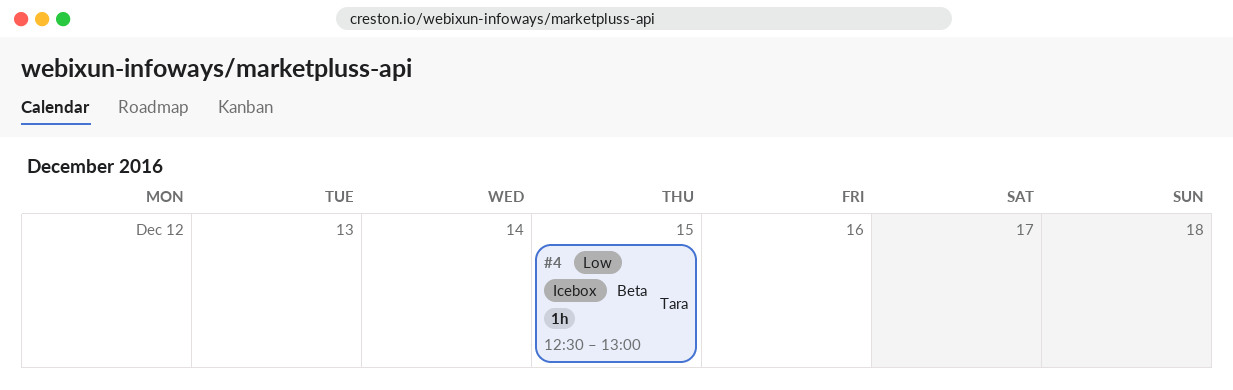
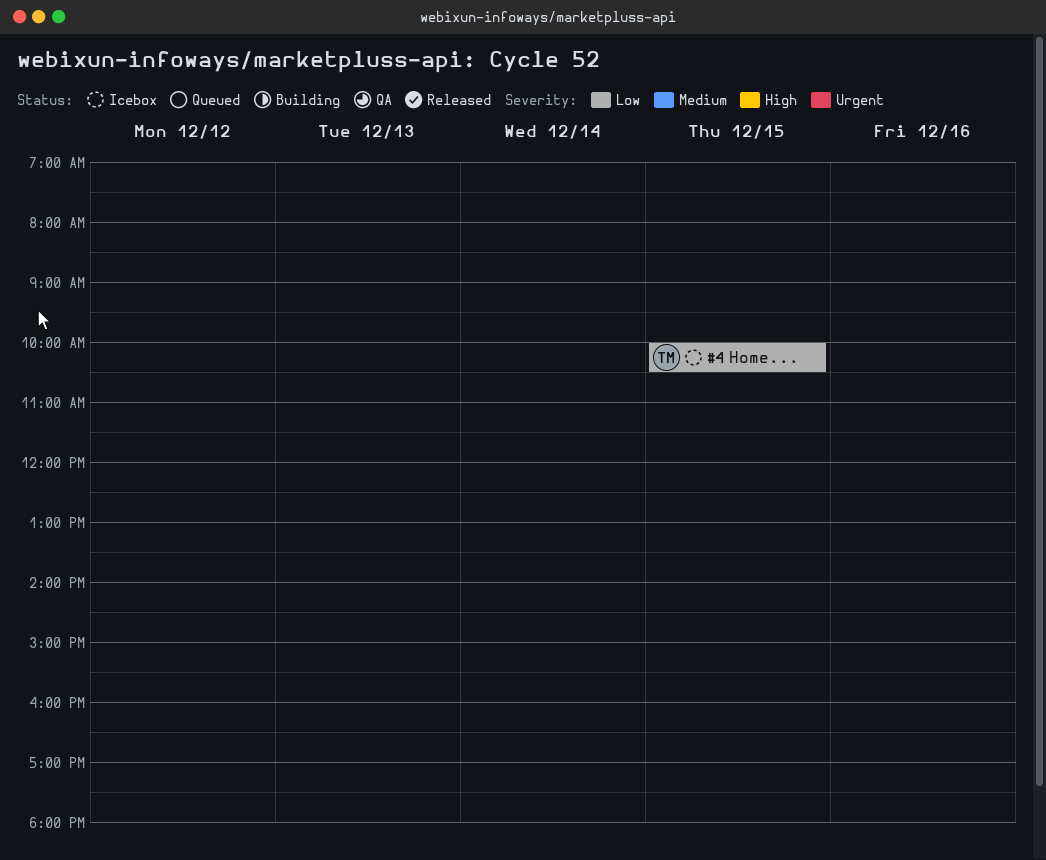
#4, begins: 12:30 -> 10:00
#4, ends: 13:00 -> 10:30

